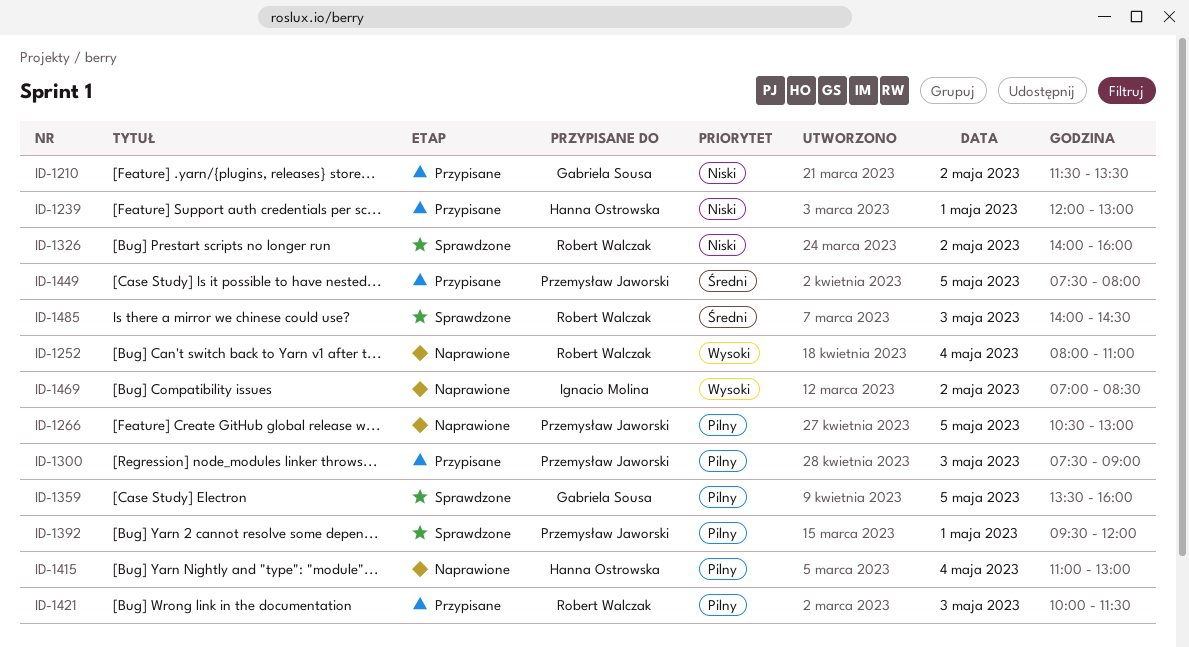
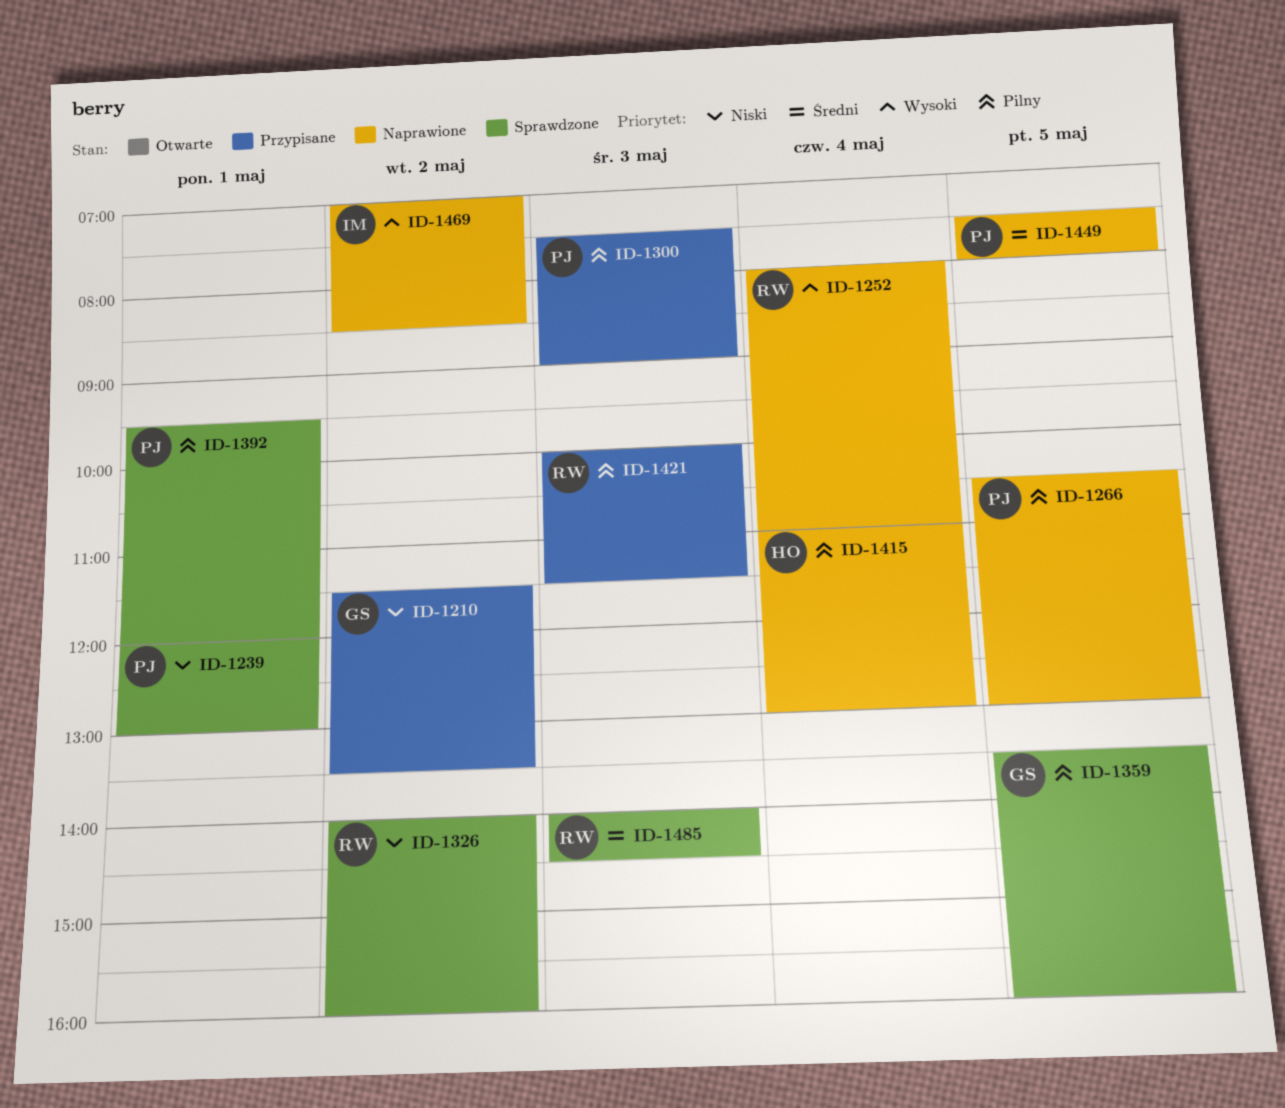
ID-1239, status: Przypisane -> Sprawdzone
ID-1239, owner: Hanna Ostrowska -> Przemysław Jaworski
ID-1449, status: Przypisane -> Naprawione

